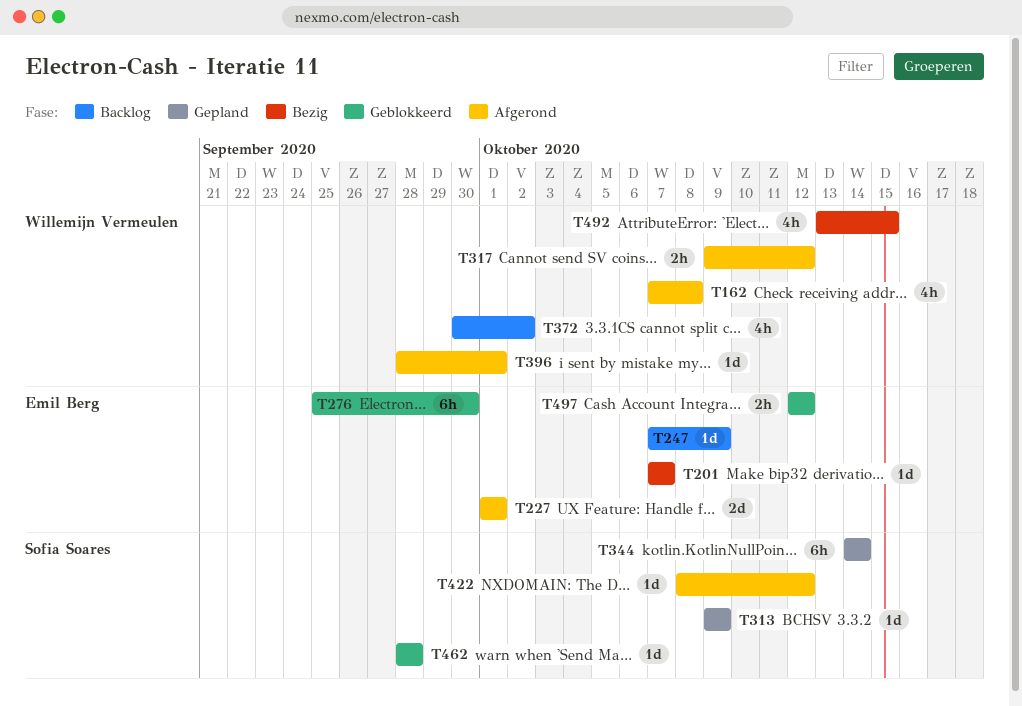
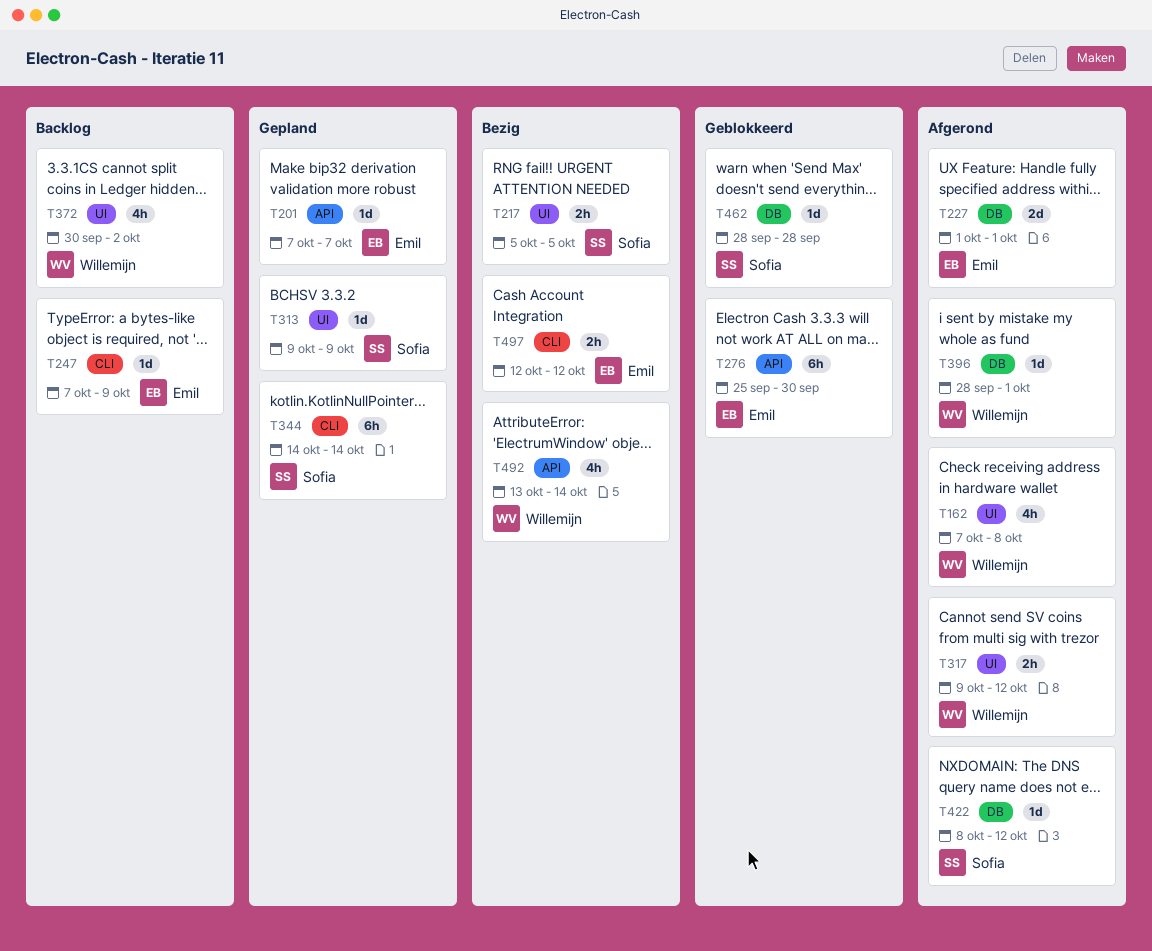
T201, status: Bezig -> Gepland
T217: none -> present
T492, due: Oct 15 -> Oct 14
T497, status: Geblokkeerd -> Bezig

